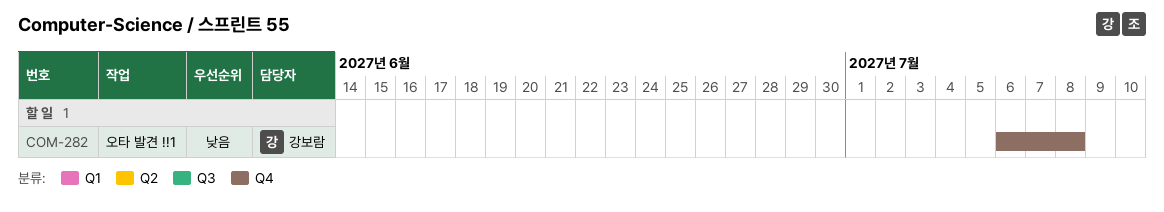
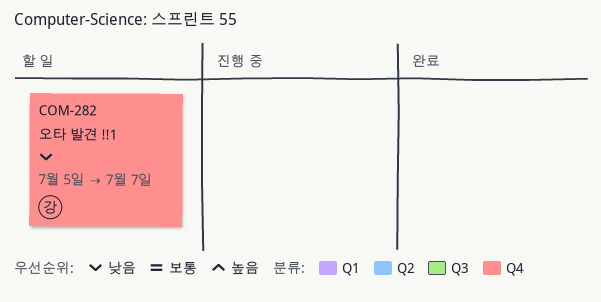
COM-282, start: Jul 6 -> Jul 5
COM-282, due: Jul 8 -> Jul 7

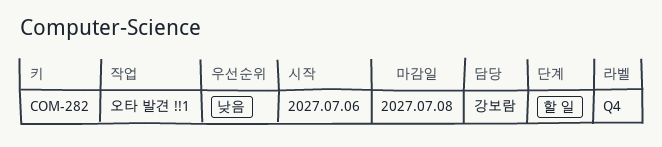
COM-282, start: Jul 5 -> Jul 6
COM-282, due: Jul 7 -> Jul 8

